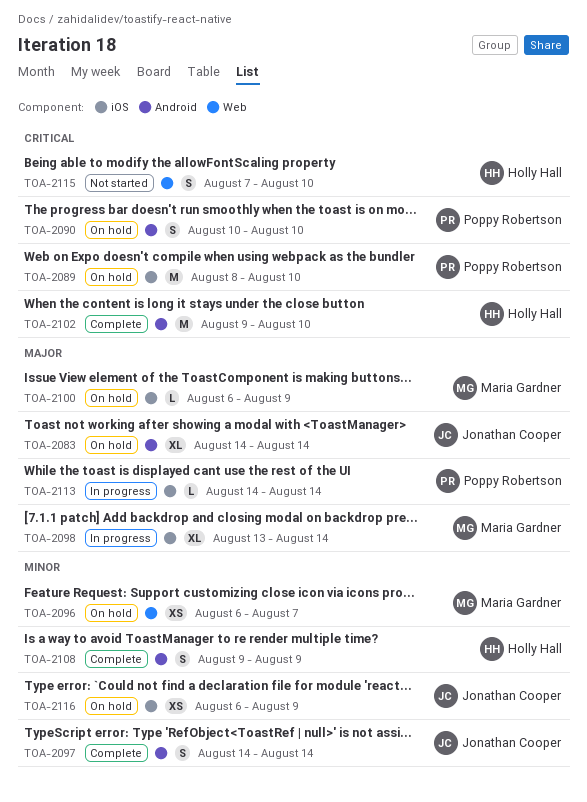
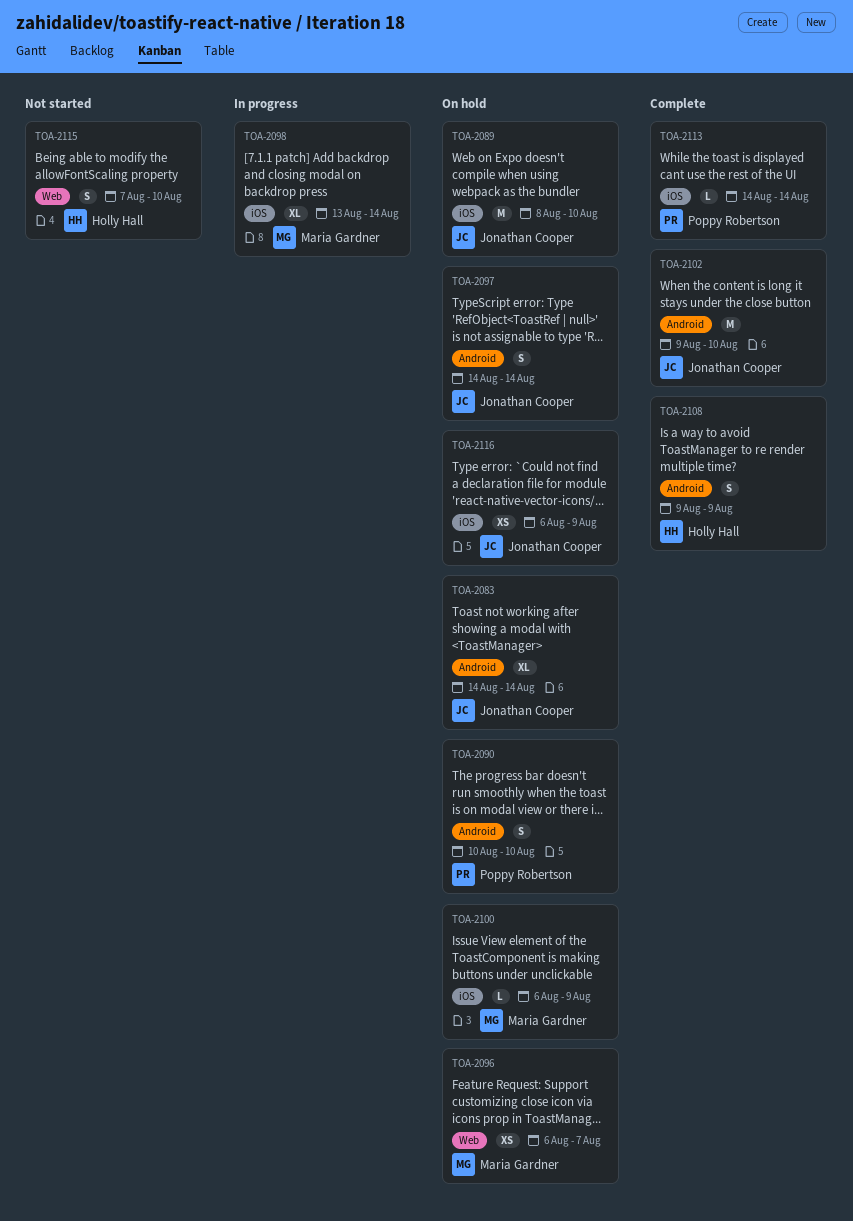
TOA-2089, owner: Poppy Robertson -> Jonathan Cooper
TOA-2097, status: Complete -> On hold
TOA-2102, owner: Holly Hall -> Jonathan Cooper
TOA-2113, status: In progress -> Complete

